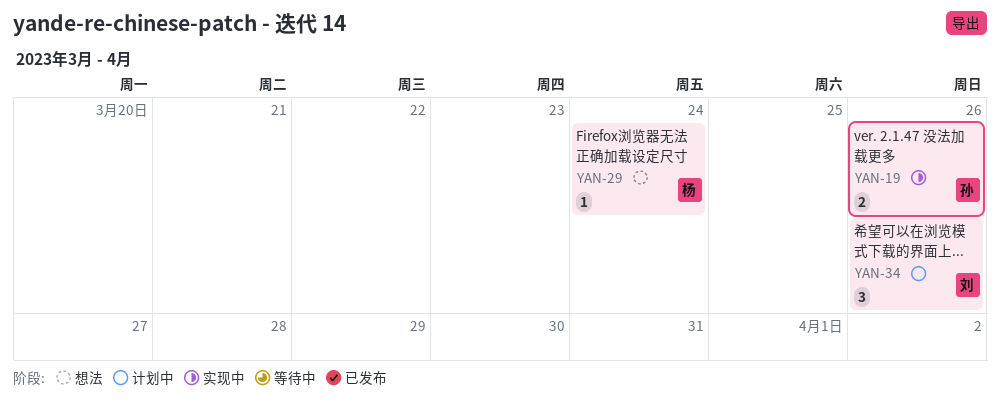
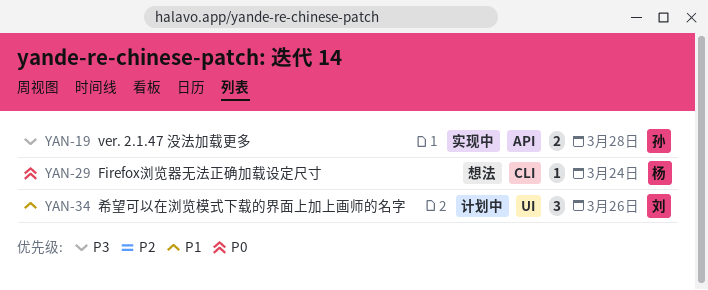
YAN-19, due: Mar 26 -> Mar 28

